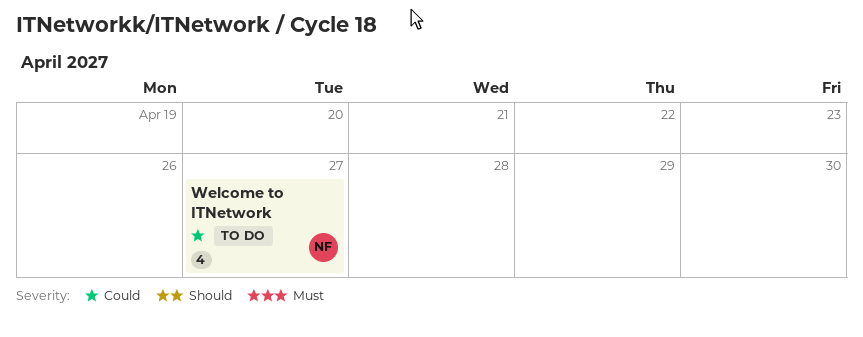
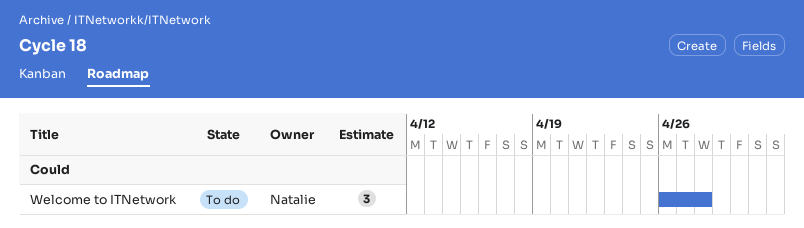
Welcome to ITNetwork, estimate: 4 -> 3
Welcome to ITNetwork, due: Apr 27 -> Apr 28

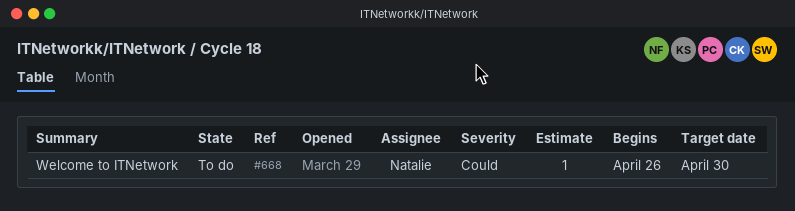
Welcome to ITNetwork, estimate: 3 -> 1
Welcome to ITNetwork, due: Apr 28 -> Apr 30

